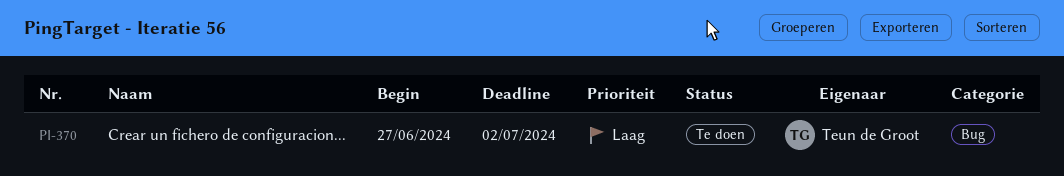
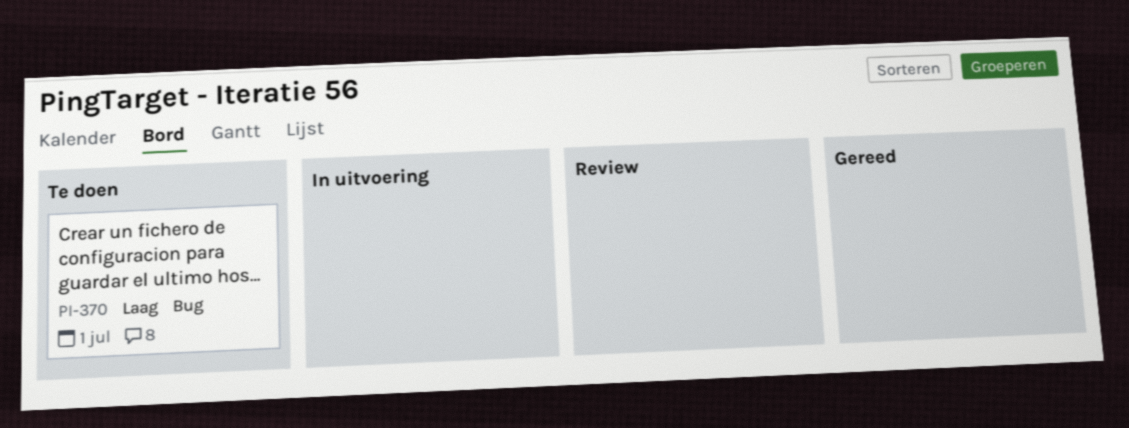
PI-370, due: Jul 2 -> Jul 1

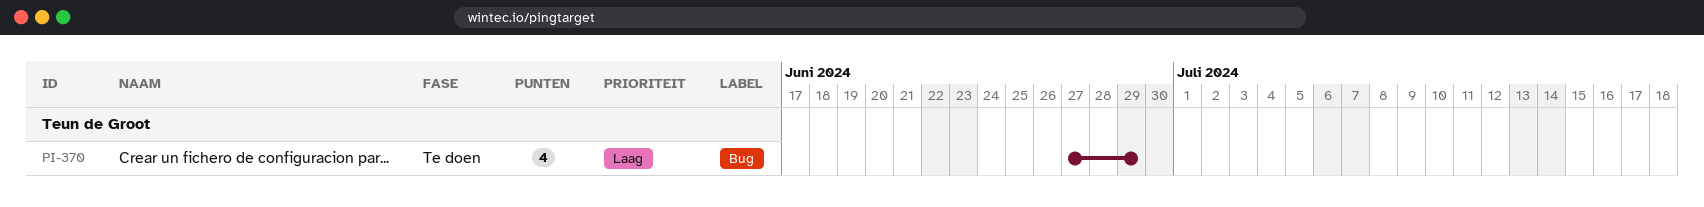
PI-370, due: Jul 1 -> Jun 29

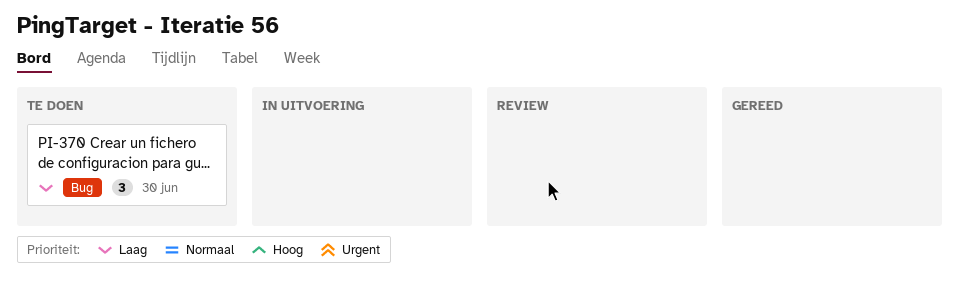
PI-370, estimate: 4 -> 3
PI-370, due: Jun 29 -> Jun 30

